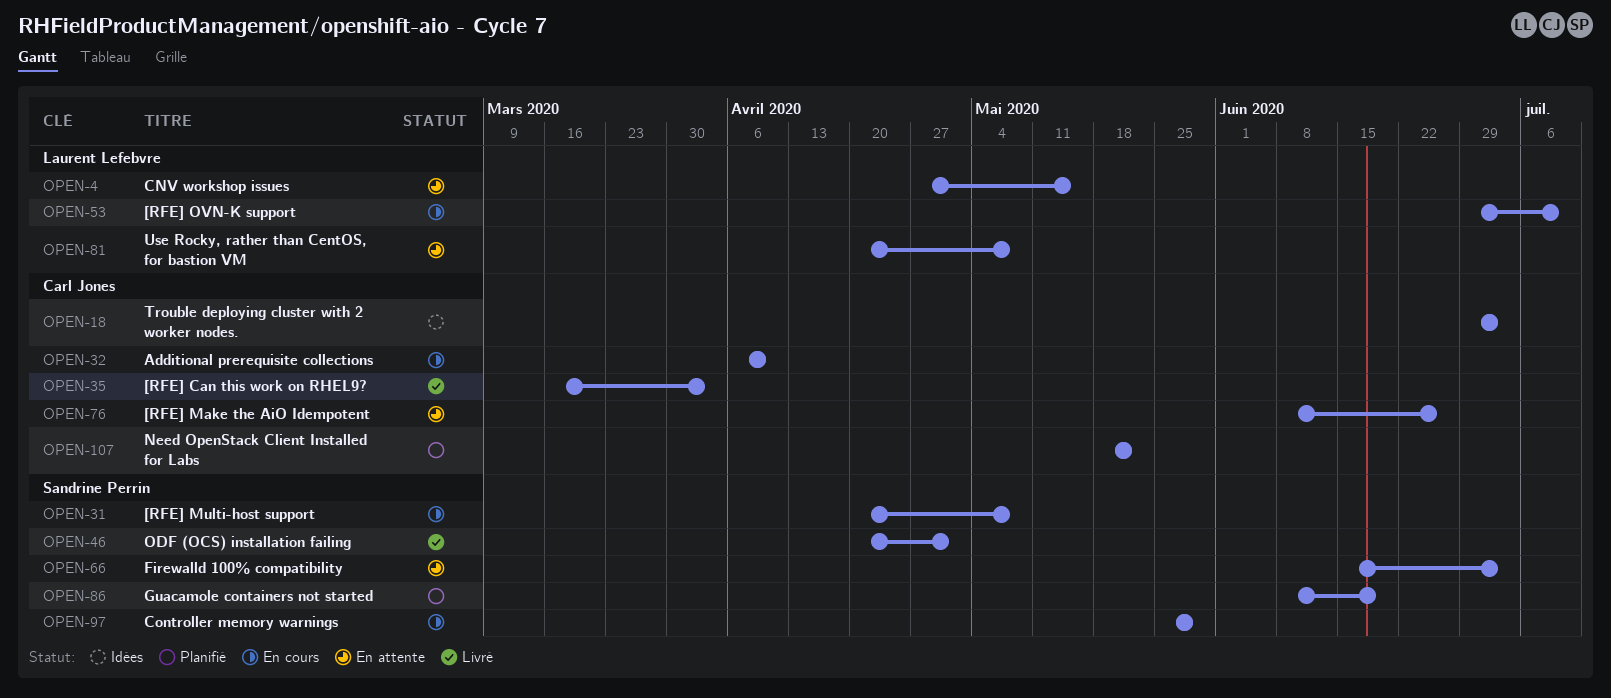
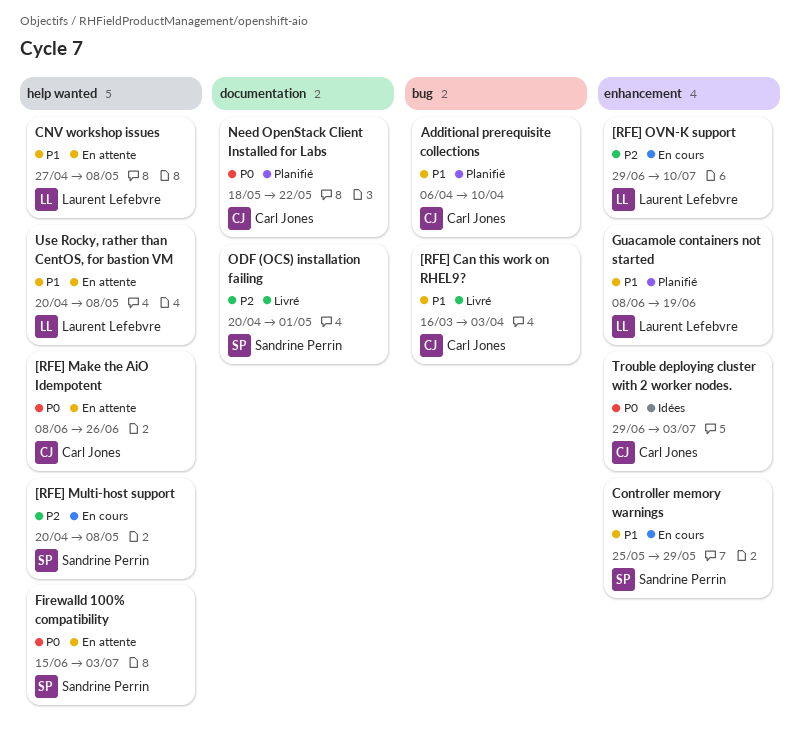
Additional prerequisite collections, status: En cours -> Planifié
CNV workshop issues, due: May 15 -> May 8
Guacamole containers not started, owner: Sandrine Perrin -> Laurent Lefebvre

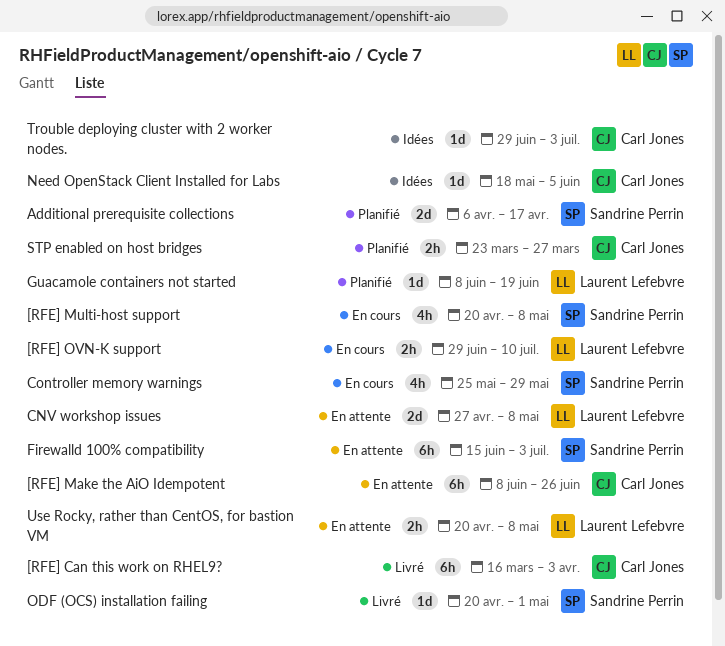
Additional prerequisite collections, owner: Carl Jones -> Sandrine Perrin
Additional prerequisite collections, due: Apr 10 -> Apr 17
Need OpenStack Client Installed for Labs, status: Planifié -> Idées
Need OpenStack Client Installed for Labs, due: May 22 -> Jun 5
STP enabled on host bridges: none -> present

